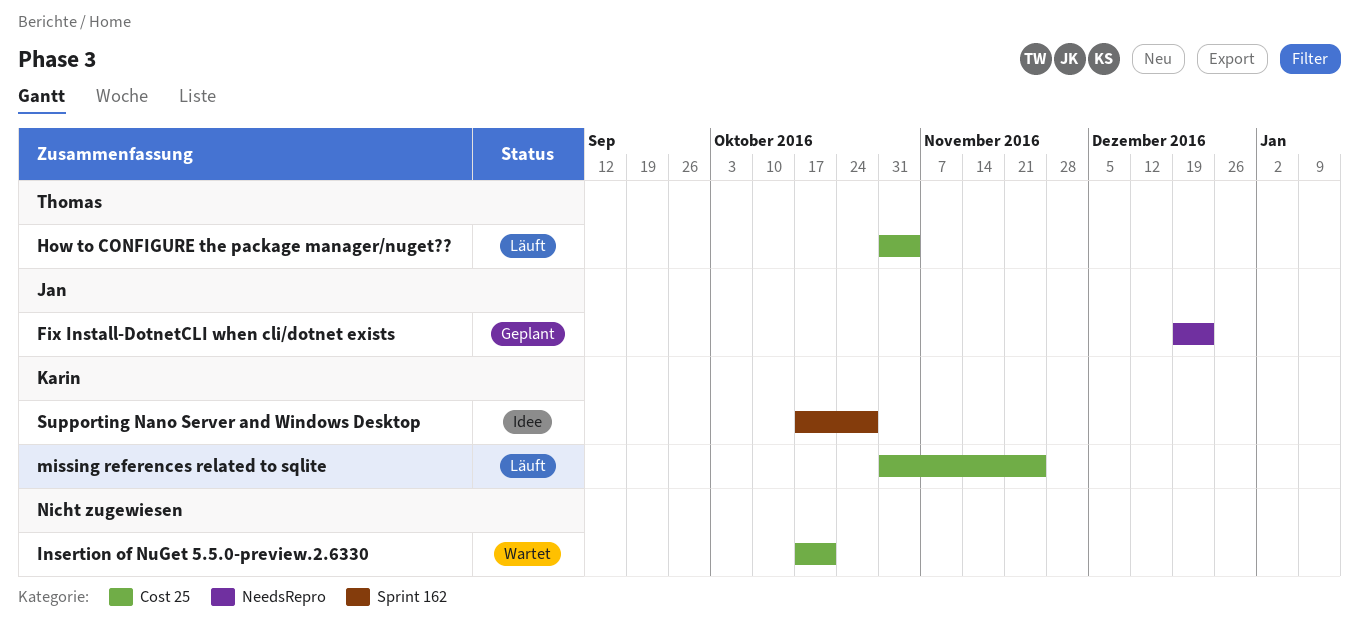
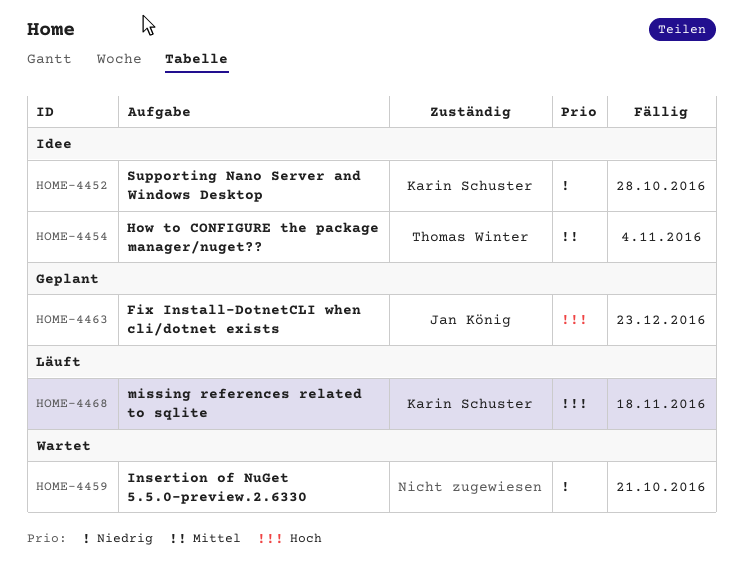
How to CONFIGURE the package manager/nuget??, status: Läuft -> Idee
missing references related to sqlite, due: Nov 25 -> Nov 18

